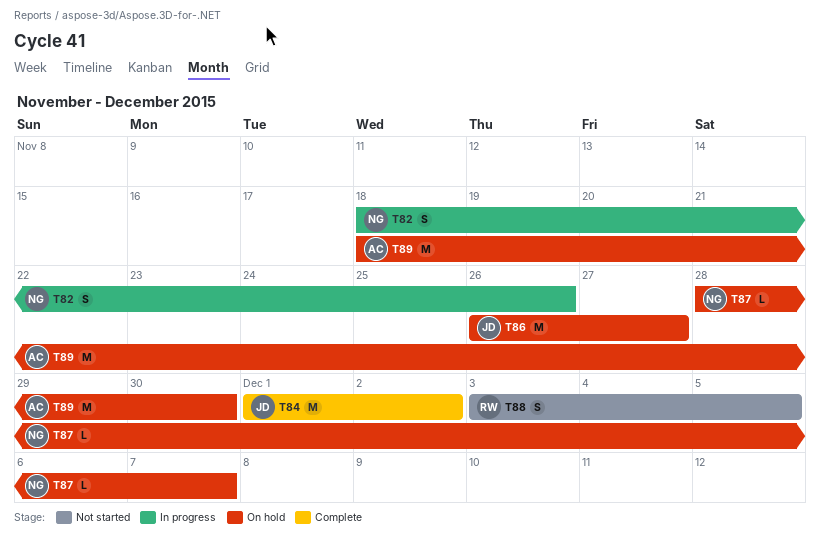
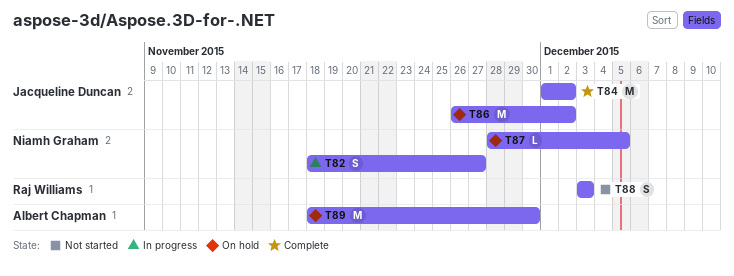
T82, due: Nov 26 -> Nov 27
T86, due: Nov 27 -> Dec 2
T87, due: Dec 7 -> Dec 5
T88, due: Dec 5 -> Dec 3

